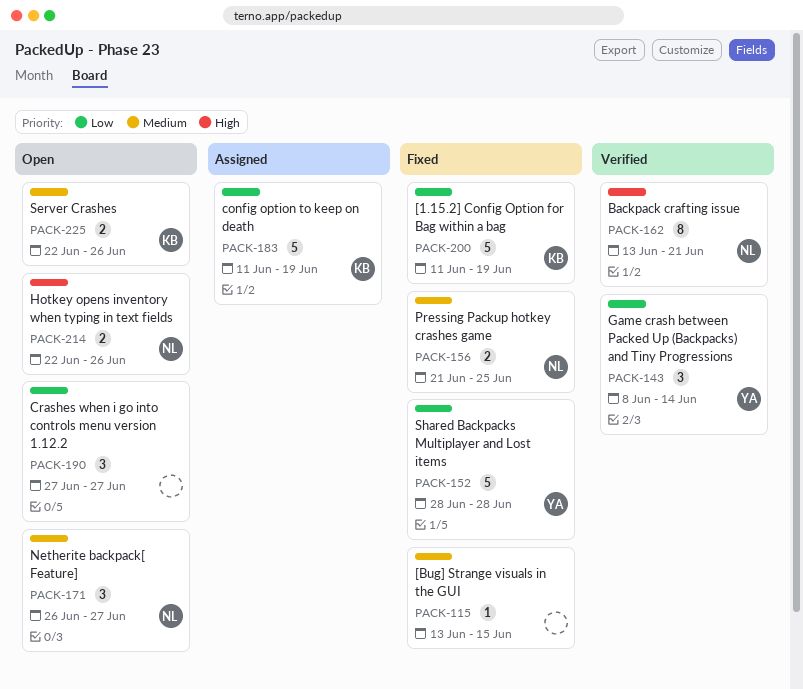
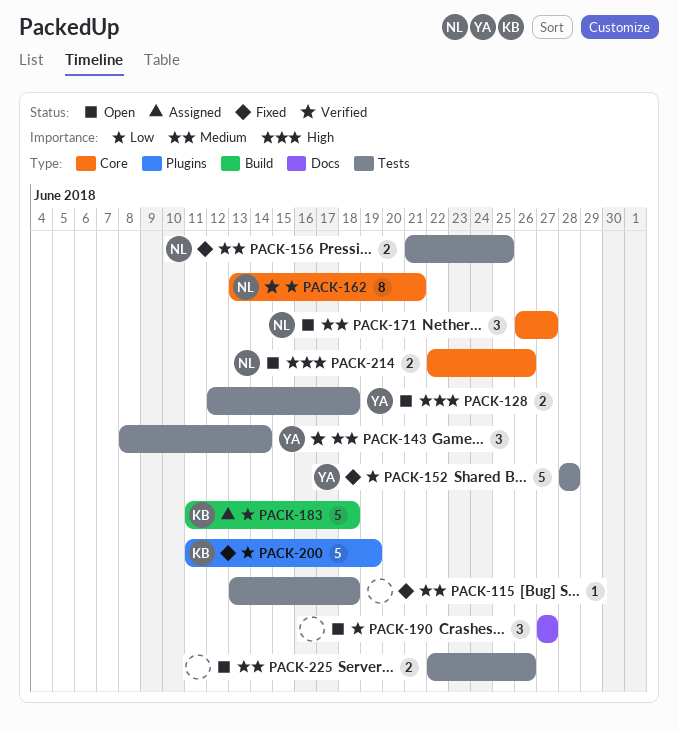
PACK-115, due: Jun 15 -> Jun 18
PACK-128: none -> present
PACK-143, priority: Low -> Medium
PACK-162, priority: High -> Low
PACK-183, due: Jun 19 -> Jun 18
PACK-225, owner: KB -> none

